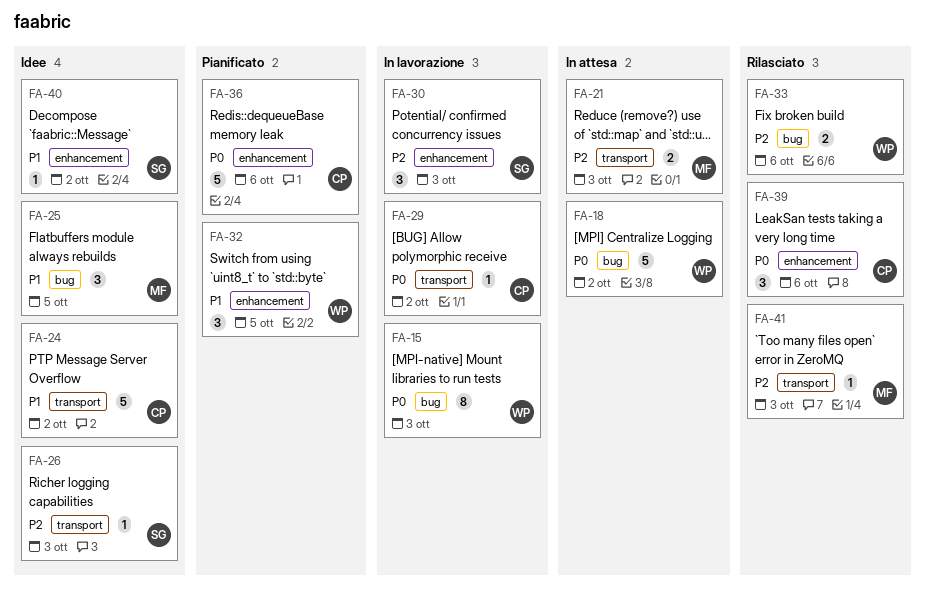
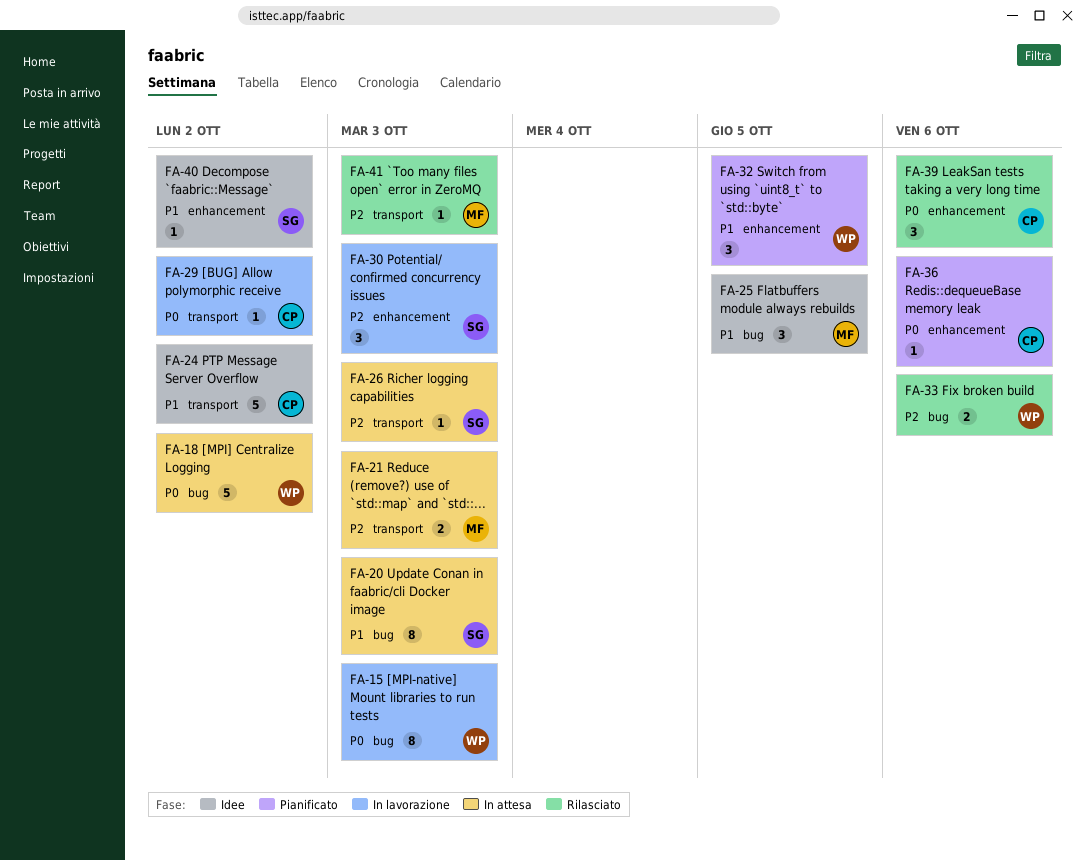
FA-20: none -> present
FA-26, status: Idee -> In attesa
FA-36, estimate: 5 -> 1

